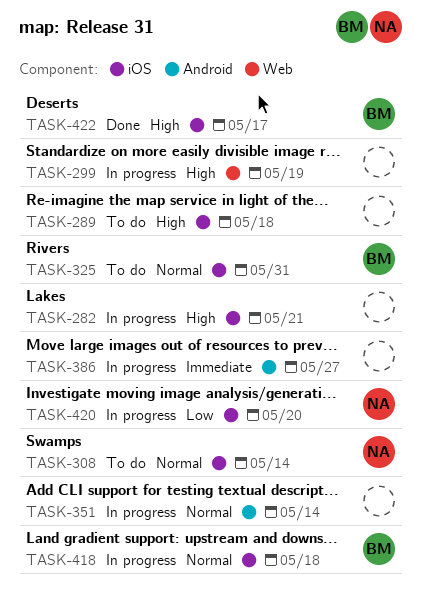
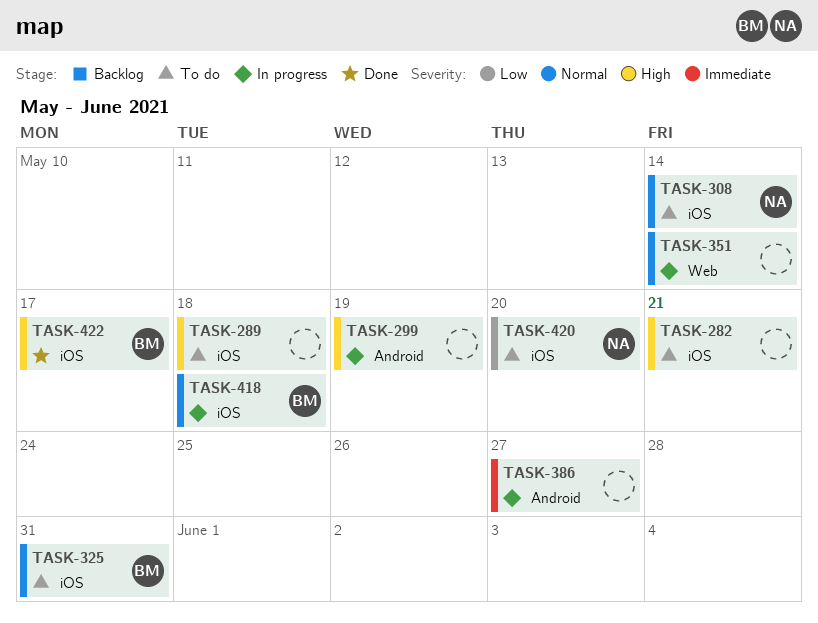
TASK-282, status: In progress -> To do
TASK-299, label: Web -> Android
TASK-351, label: Android -> Web
TASK-420, status: In progress -> To do

